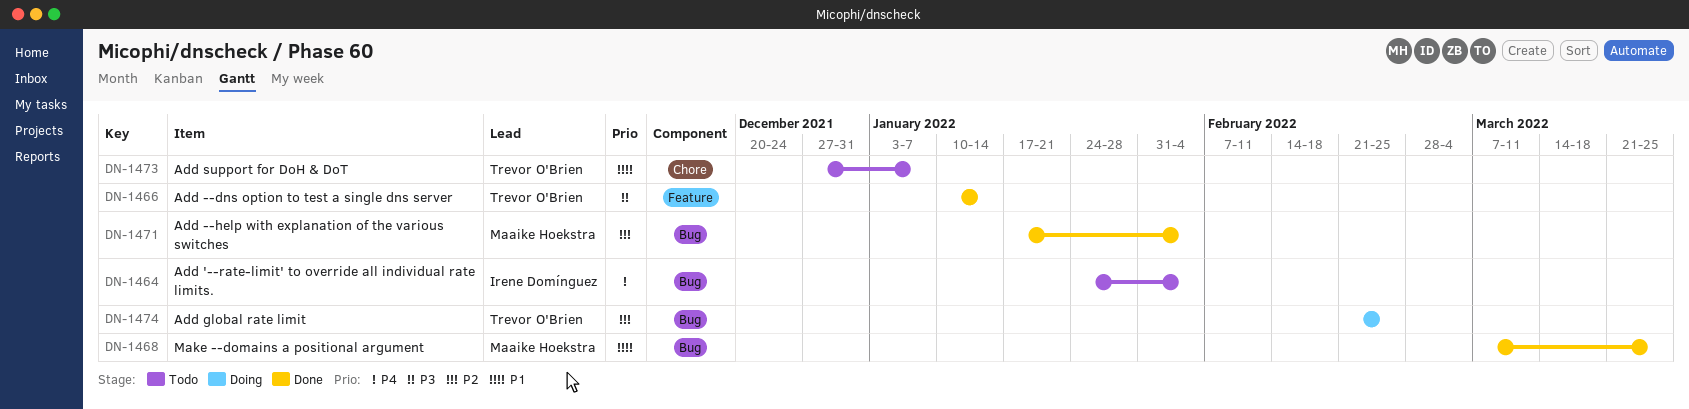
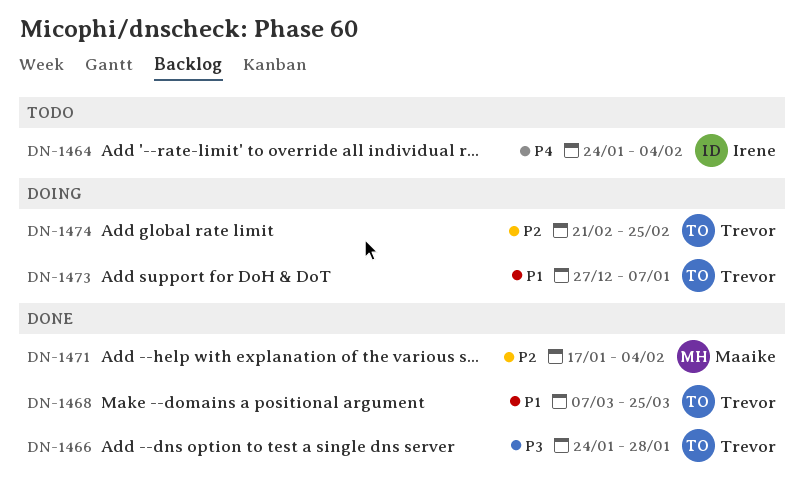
DN-1466, start: Jan 10 -> Jan 24
DN-1466, due: Jan 14 -> Jan 28
DN-1468, owner: Maaike Hoekstra -> Trevor O'Brien
DN-1473, status: Todo -> Doing

